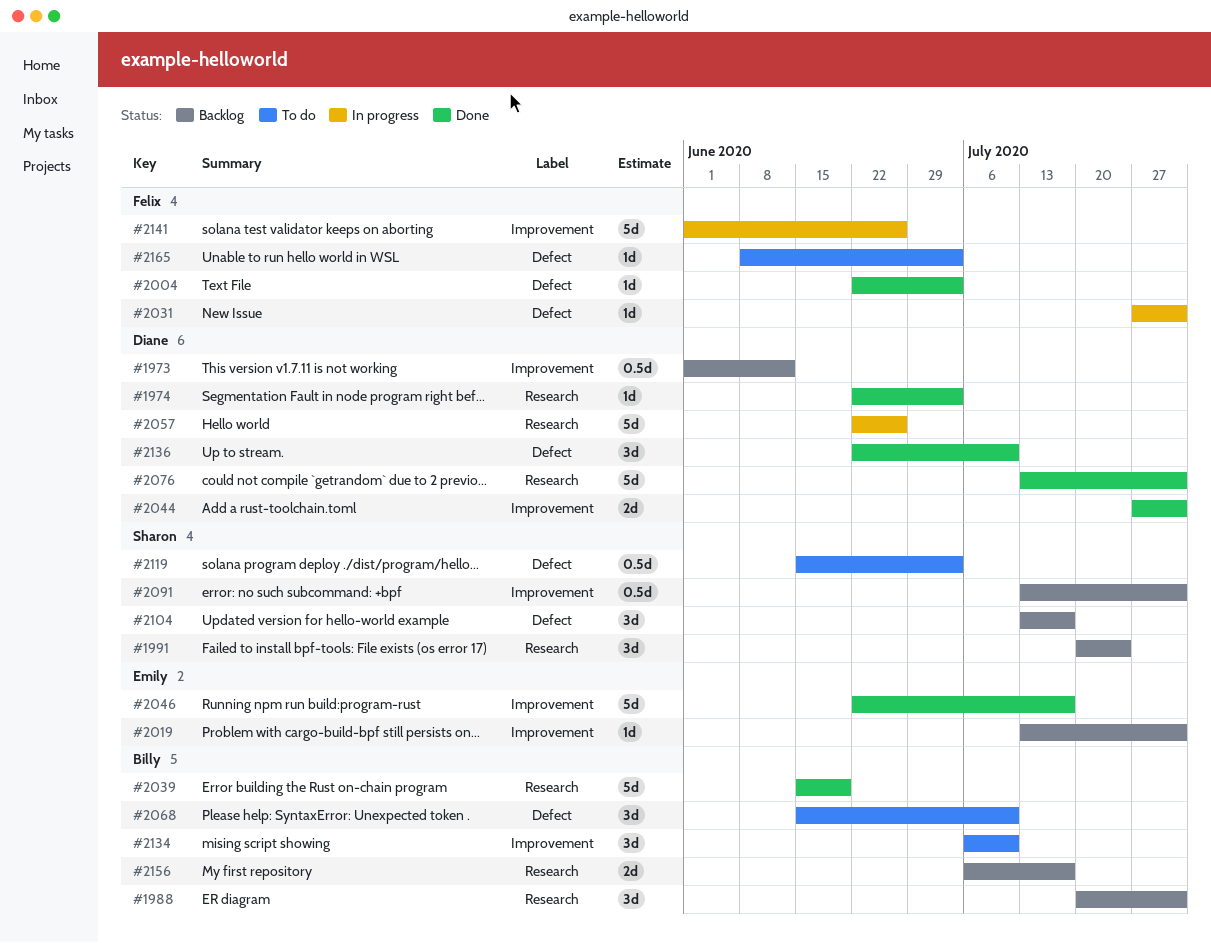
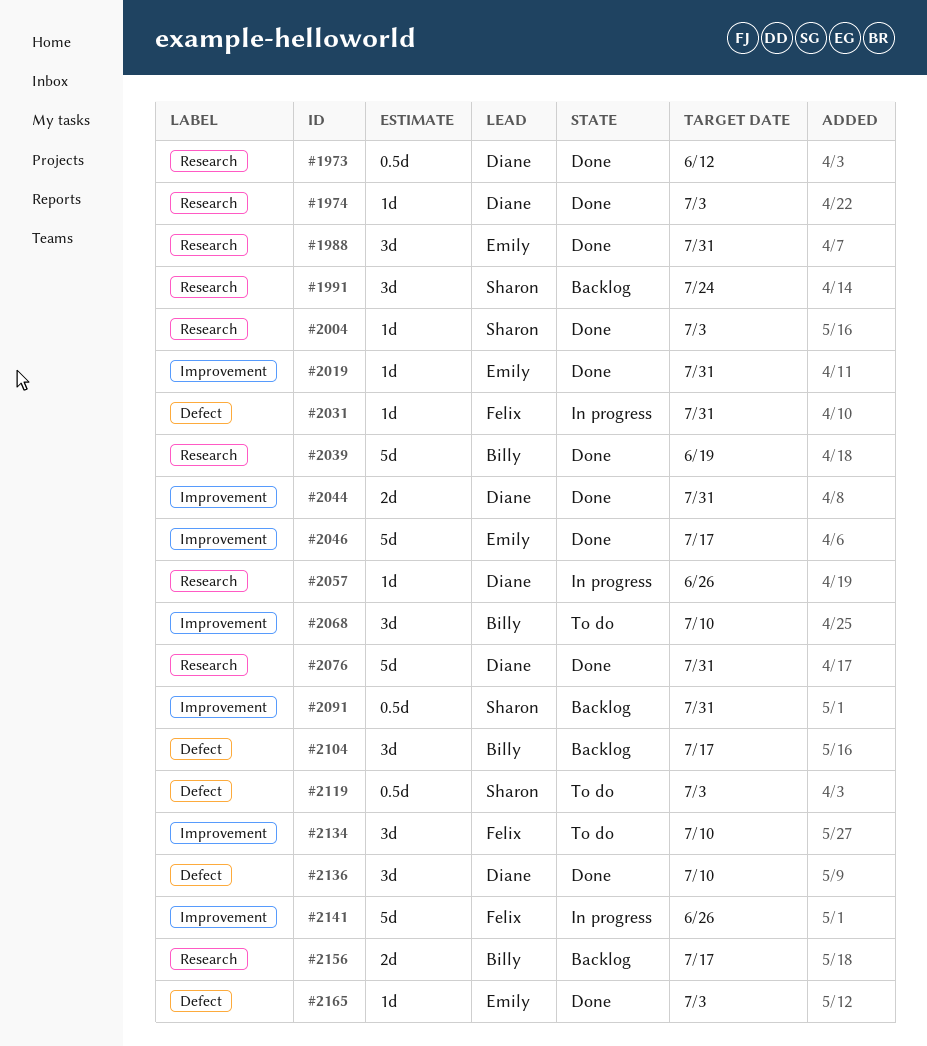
#1973, status: Backlog -> Done
#1973, label: Improvement -> Research
#1988, status: Backlog -> Done
#1988, owner: Billy -> Emily
#2004, owner: Felix -> Sharon
#2004, label: Defect -> Research
#2019, status: Backlog -> Done
#2057, estimate: 5d -> 1d
#2068, label: Defect -> Improvement
#2104, owner: Sharon -> Billy
#2134, owner: Billy -> Felix
#2165, status: To do -> Done
#2165, owner: Felix -> Emily

